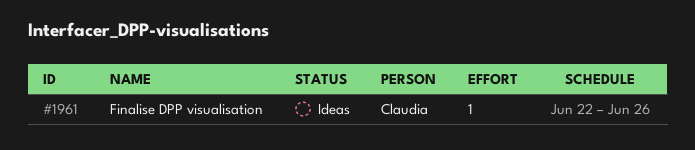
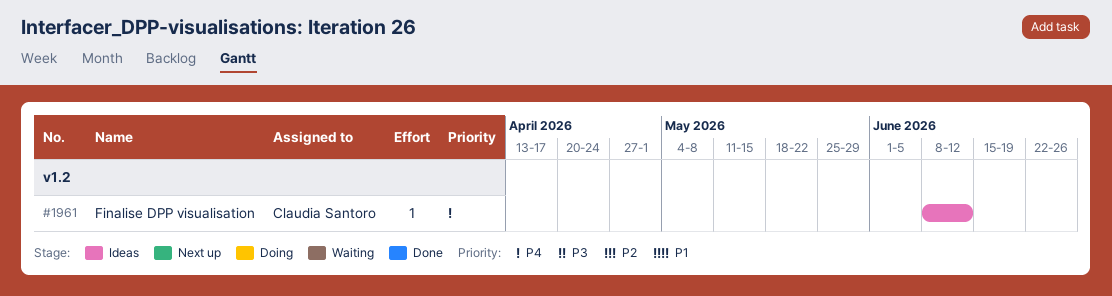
#1961, start: Jun 22 -> Jun 8
#1961, due: Jun 26 -> Jun 12

